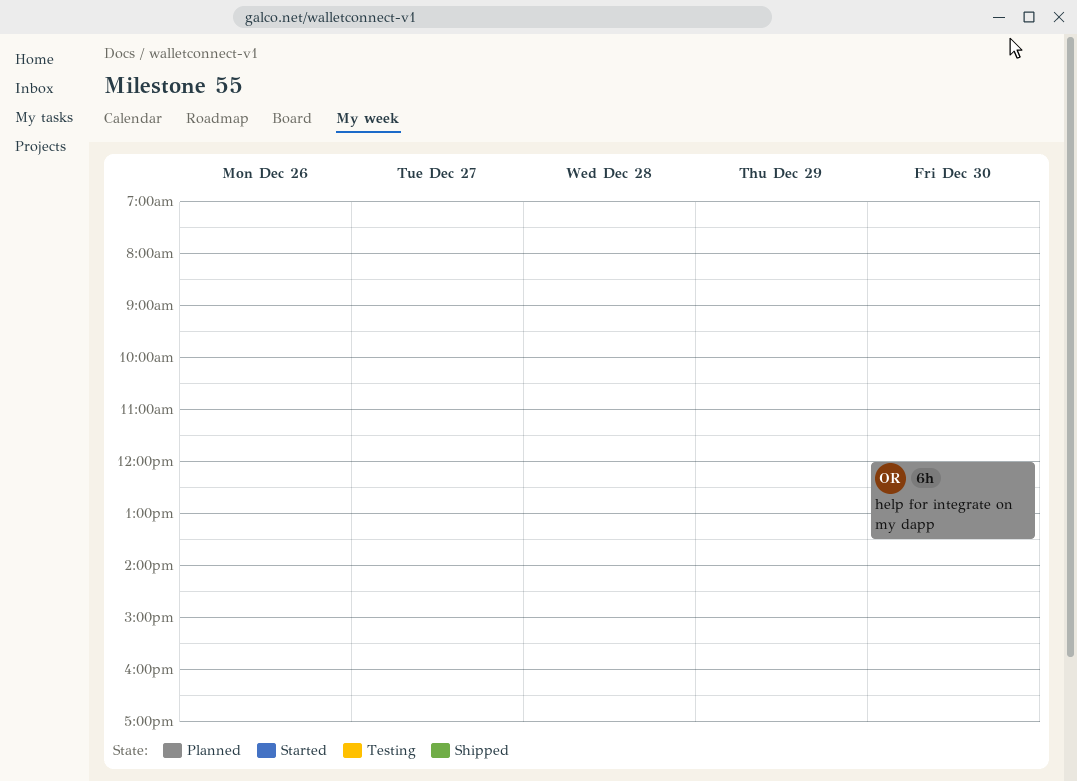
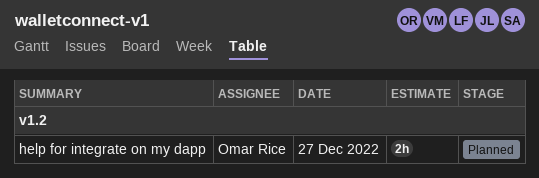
help for integrate on my dapp, estimate: 6h -> 2h
help for integrate on my dapp, day: Dec 30 -> Dec 27

